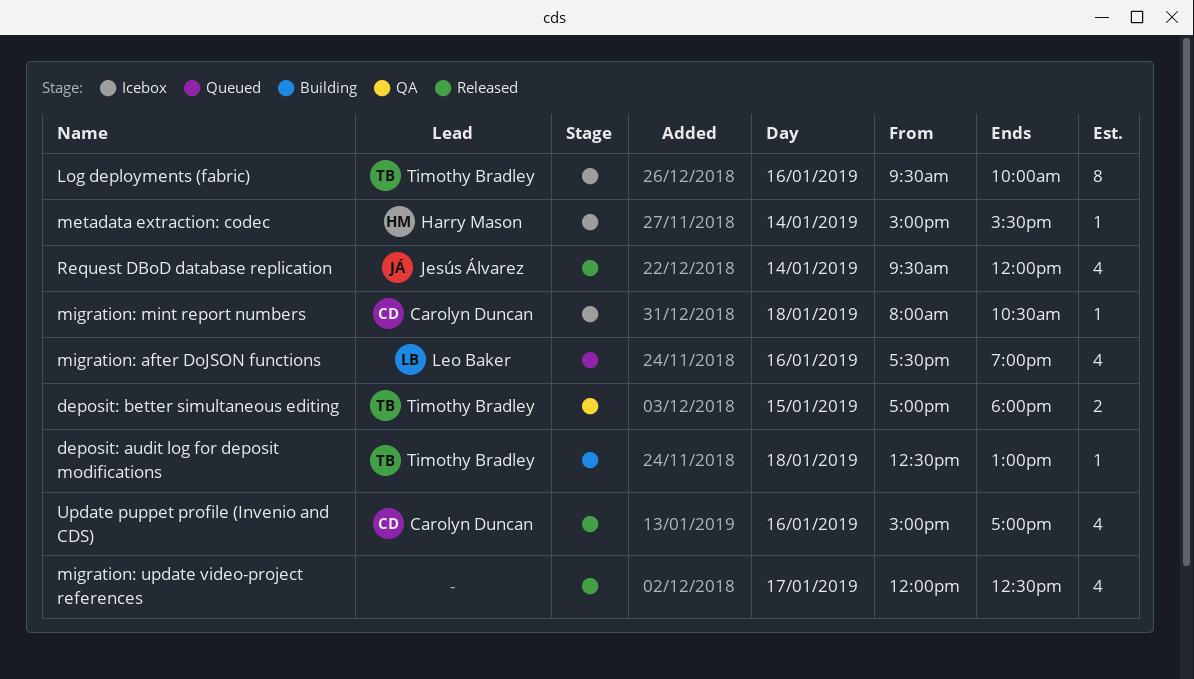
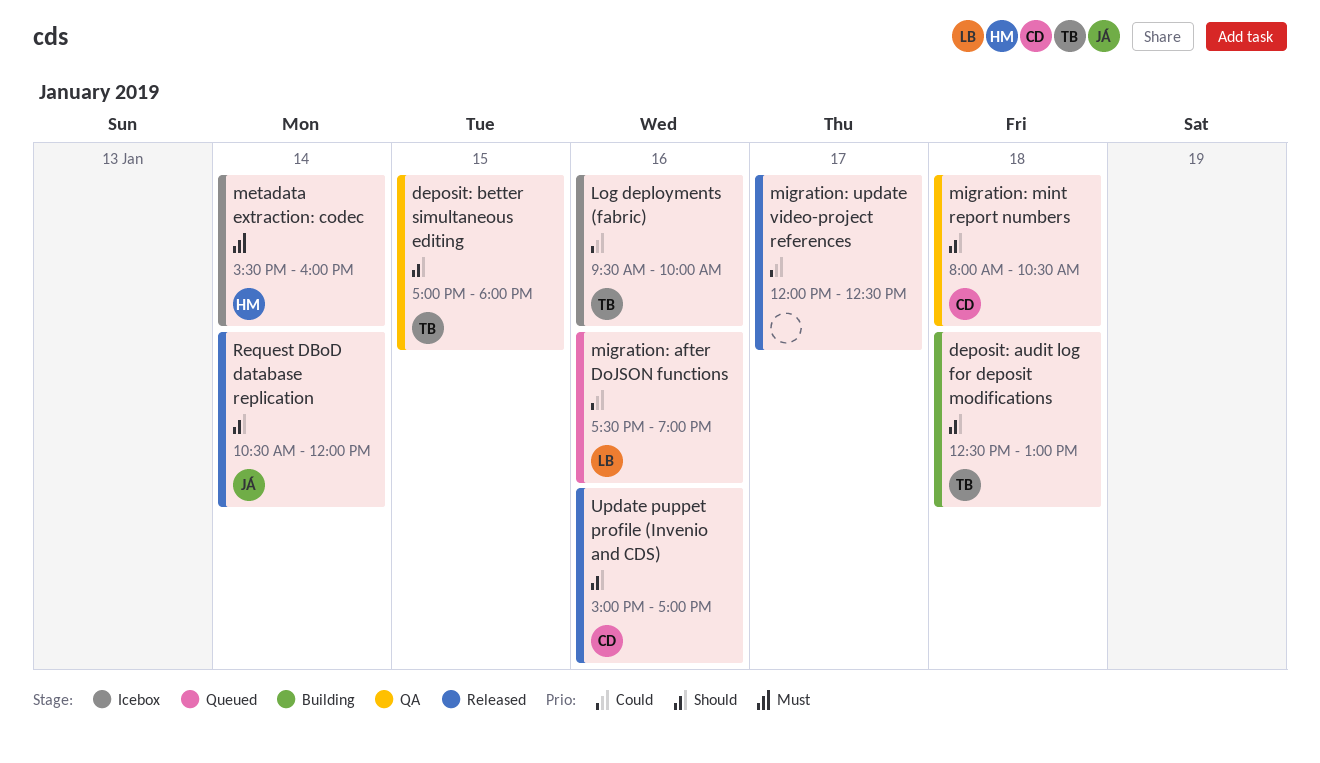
metadata extraction: codec, begins: 15:00 -> 15:30
metadata extraction: codec, ends: 15:30 -> 16:00
migration: mint report numbers, status: Icebox -> QA
Request DBoD database replication, begins: 09:30 -> 10:30

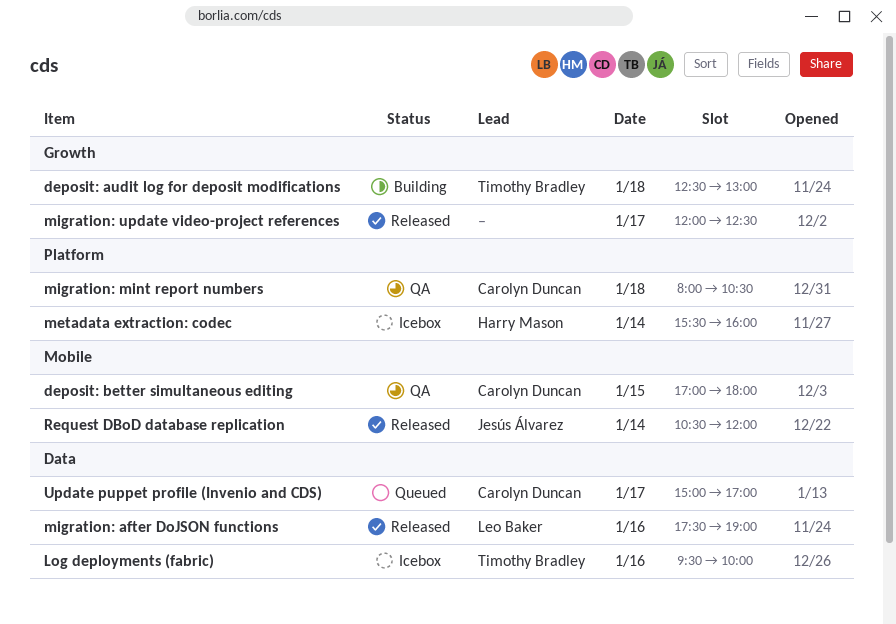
deposit: better simultaneous editing, owner: Timothy Bradley -> Carolyn Duncan
migration: after DoJSON functions, status: Queued -> Released
Update puppet profile (Invenio and CDS), status: Released -> Queued
Update puppet profile (Invenio and CDS), day: Jan 16 -> Jan 17

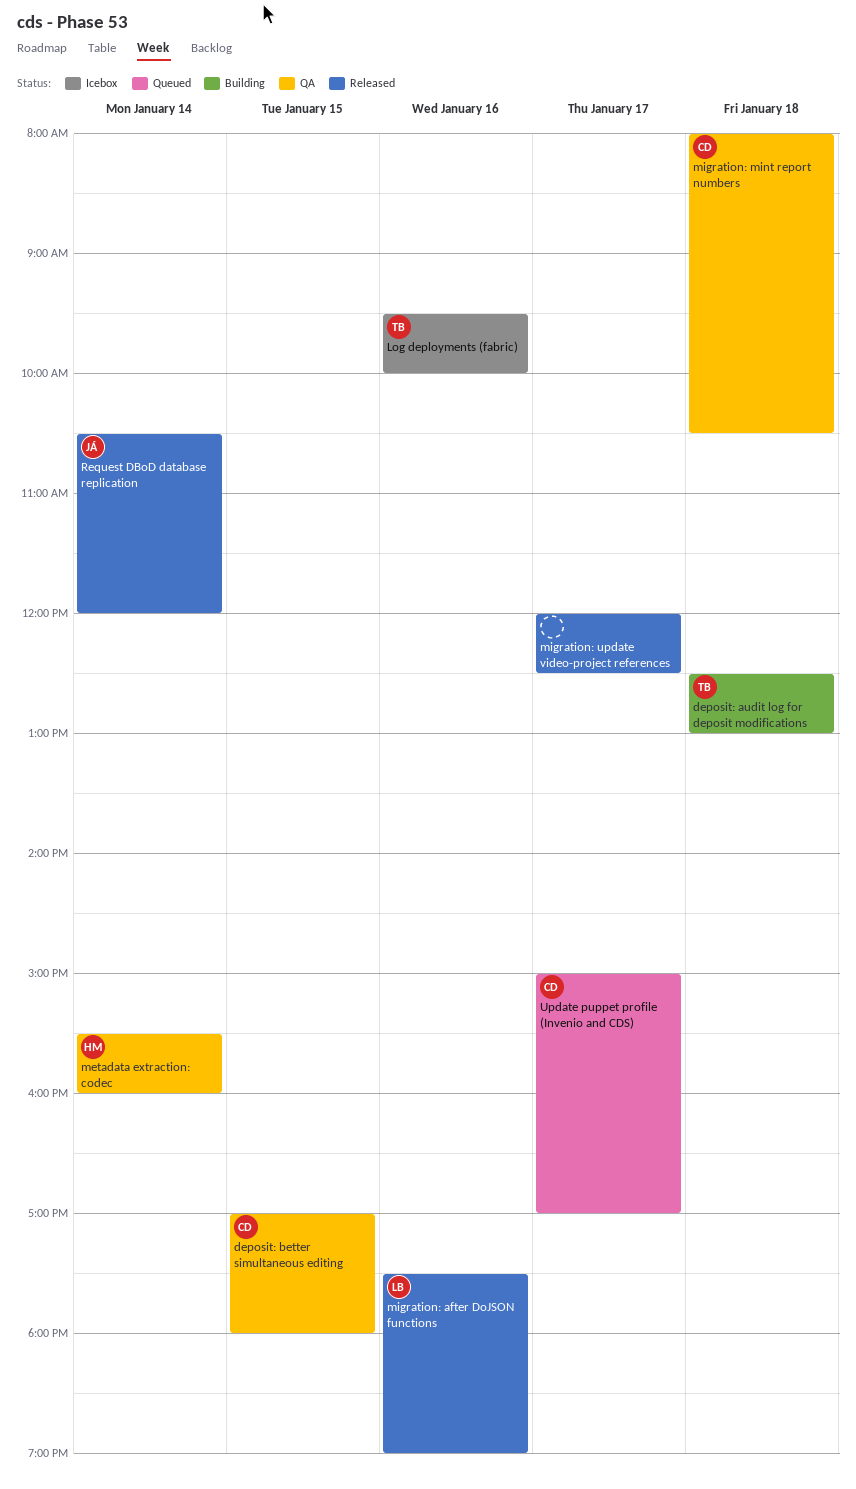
metadata extraction: codec, status: Icebox -> QA

